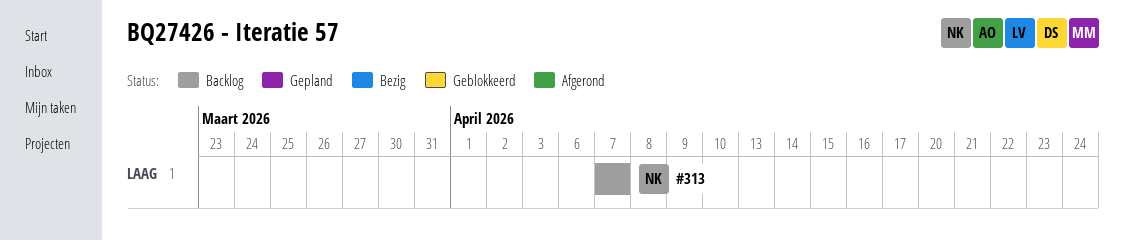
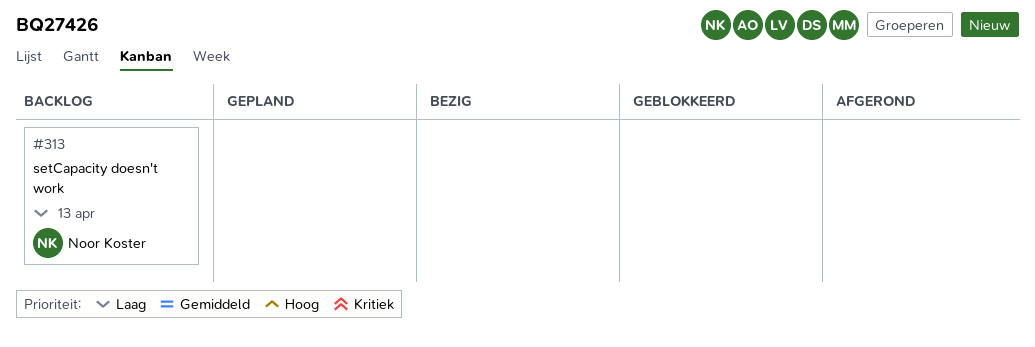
#313, due: Apr 7 -> Apr 13

